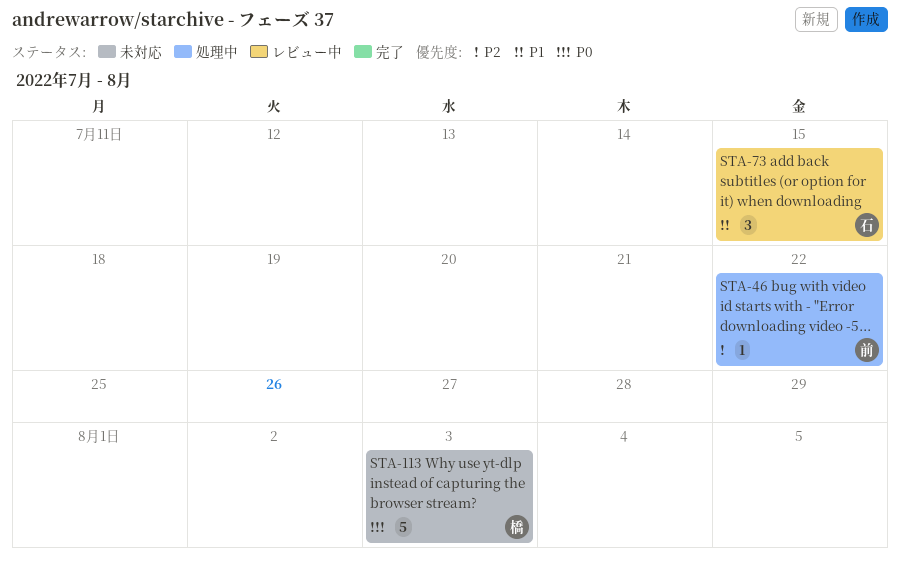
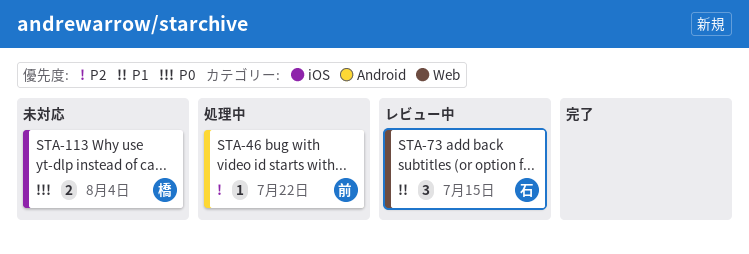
STA-113, estimate: 5 -> 2
STA-113, due: Aug 3 -> Aug 4

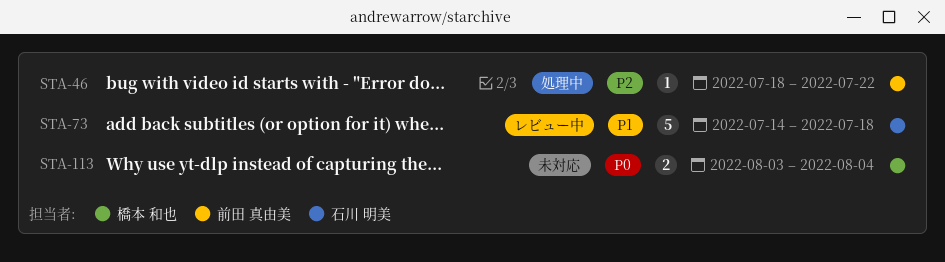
STA-73, estimate: 3 -> 5
STA-73, due: Jul 15 -> Jul 18

